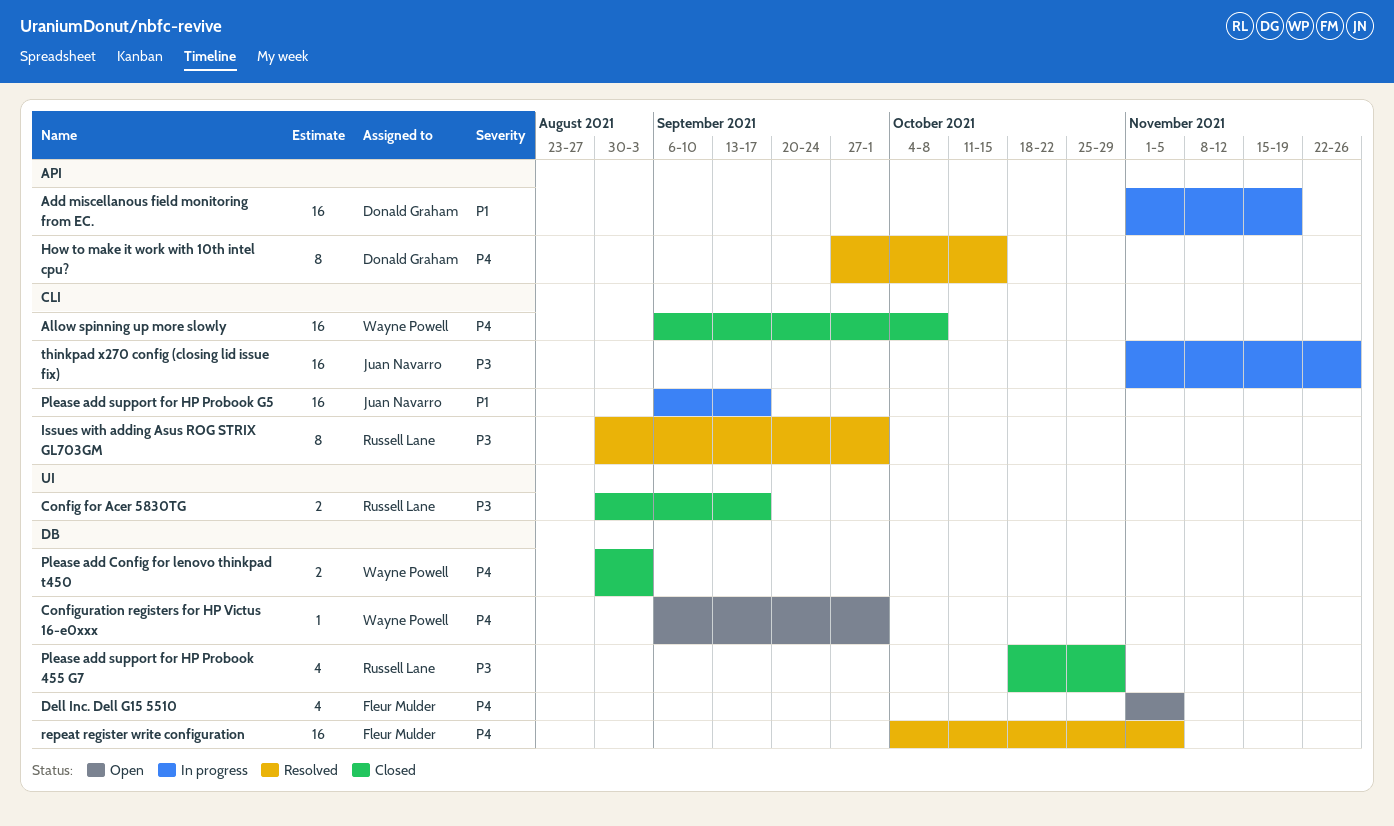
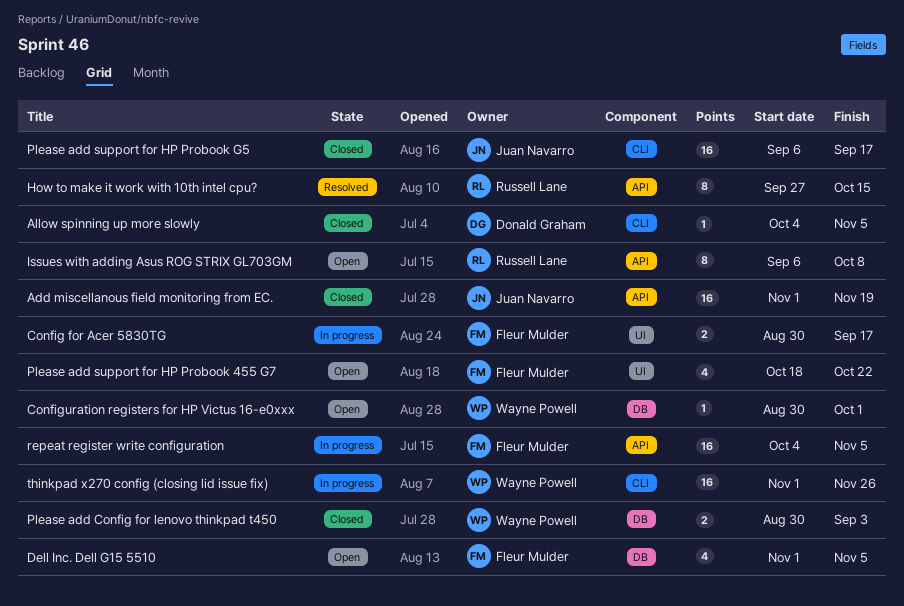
Add miscellanous field monitoring from EC., status: In progress -> Closed
Add miscellanous field monitoring from EC., owner: Donald Graham -> Juan Navarro
Allow spinning up more slowly, owner: Wayne Powell -> Donald Graham
Allow spinning up more slowly, estimate: 16 -> 1
Allow spinning up more slowly, start: Sep 6 -> Oct 4
Allow spinning up more slowly, due: Oct 8 -> Nov 5
Config for Acer 5830TG, status: Closed -> In progress
Config for Acer 5830TG, owner: Russell Lane -> Fleur Mulder
Configuration registers for HP Victus 16-e0xxx, start: Sep 6 -> Aug 30
How to make it work with 10th intel cpu?, owner: Donald Graham -> Russell Lane
Issues with adding Asus ROG STRIX GL703GM, status: Resolved -> Open
Issues with adding Asus ROG STRIX GL703GM, label: CLI -> API
Issues with adding Asus ROG STRIX GL703GM, start: Aug 30 -> Sep 6
Issues with adding Asus ROG STRIX GL703GM, due: Oct 1 -> Oct 8
Please add support for HP Probook 455 G7, status: Closed -> Open
Please add support for HP Probook 455 G7, owner: Russell Lane -> Fleur Mulder
Please add support for HP Probook 455 G7, label: DB -> UI
Please add support for HP Probook 455 G7, due: Oct 29 -> Oct 22
Please add support for HP Probook G5, status: In progress -> Closed
repeat register write configuration, status: Resolved -> In progress
repeat register write configuration, label: DB -> API
thinkpad x270 config (closing lid issue fix), owner: Juan Navarro -> Wayne Powell

